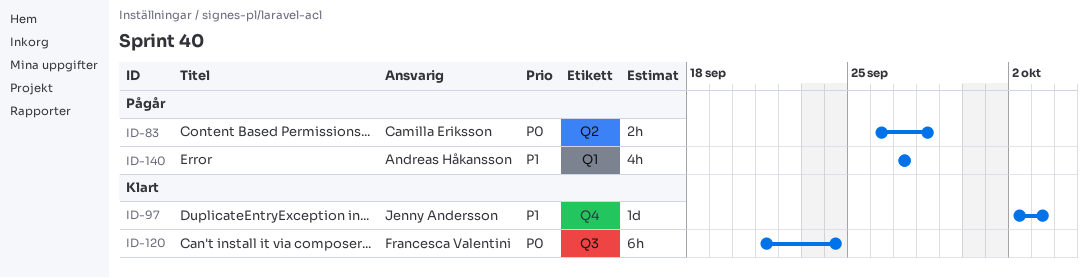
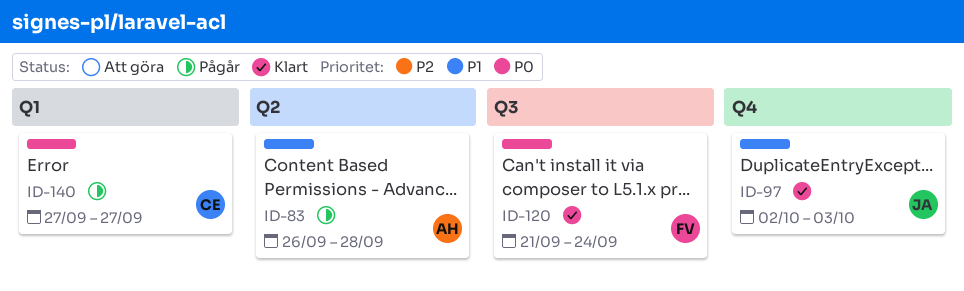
ID-83, owner: Camilla Eriksson -> Andreas Håkansson
ID-83, priority: P0 -> P1
ID-140, owner: Andreas Håkansson -> Camilla Eriksson
ID-140, priority: P1 -> P0

